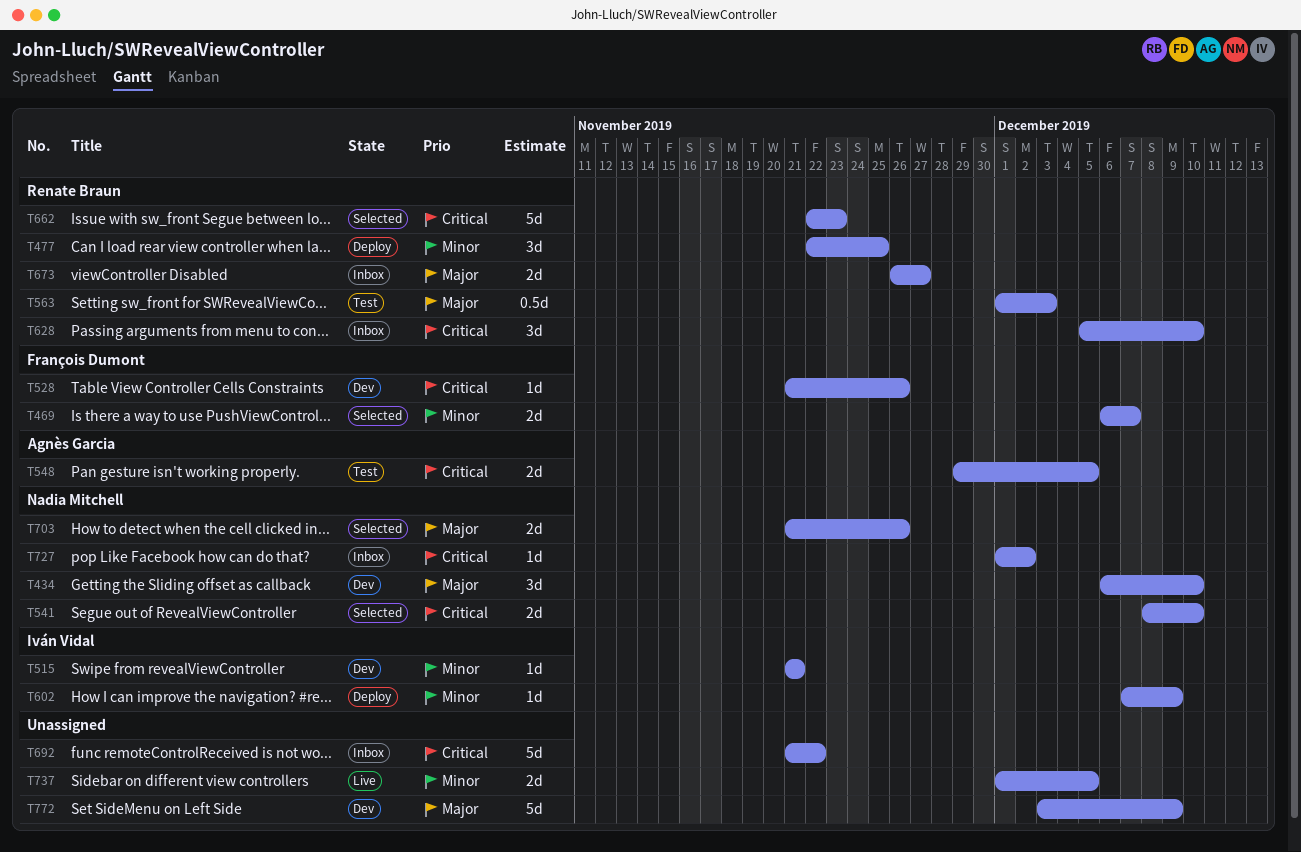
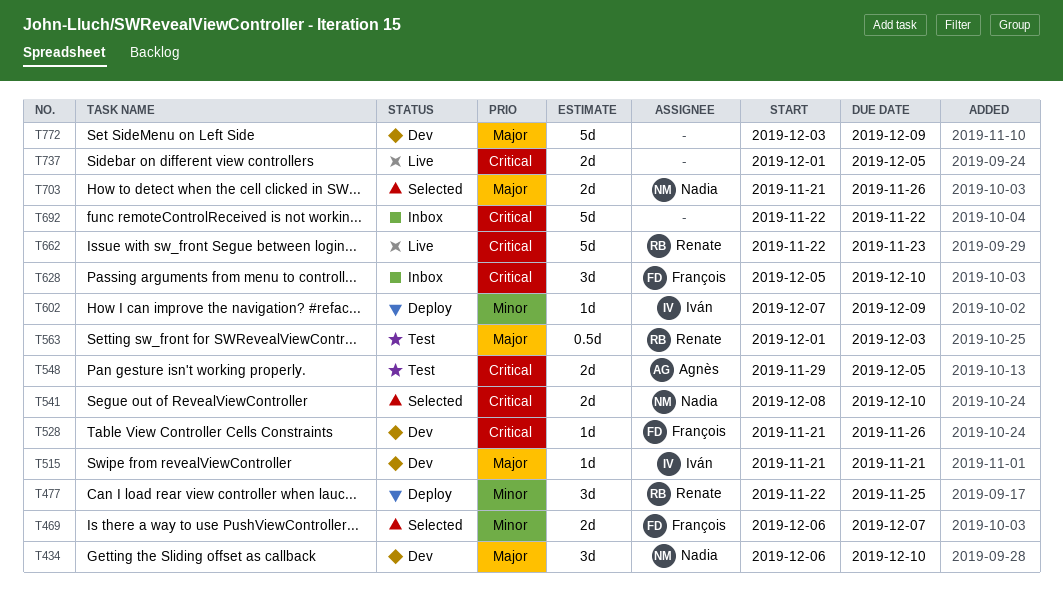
T515, priority: Minor -> Major
T628, owner: Renate Braun -> François Dumont
T662, status: Selected -> Live
T673: present -> none
T692, start: Nov 21 -> Nov 22
T727: present -> none
T737, priority: Minor -> Critical

